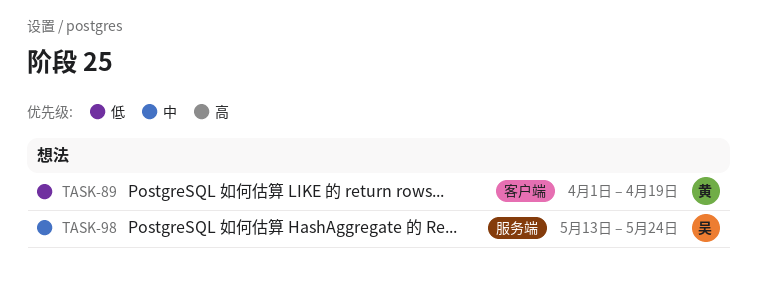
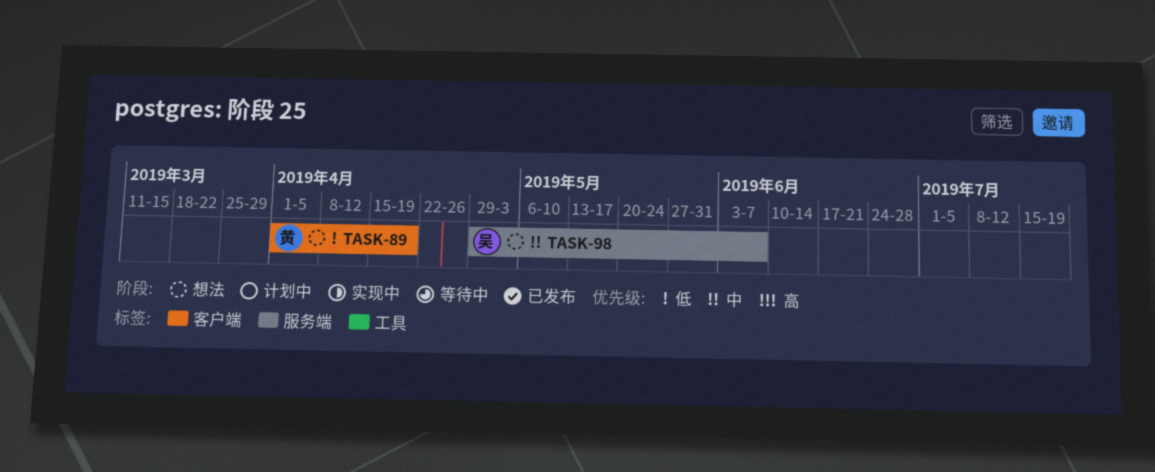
TASK-98, start: May 13 -> Apr 29
TASK-98, due: May 24 -> Jun 7

